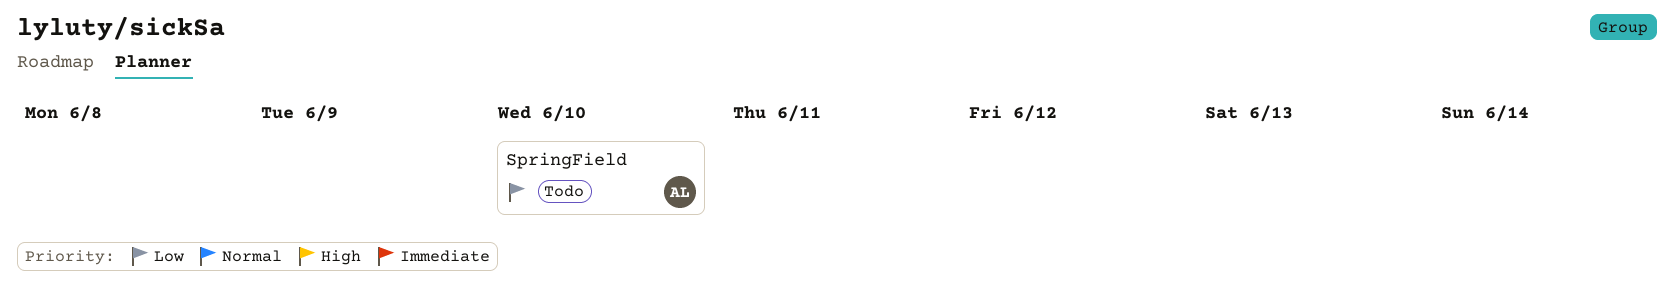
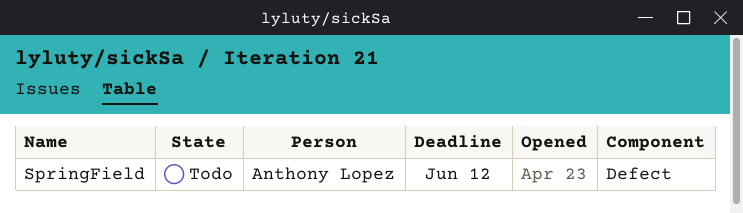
SpringField, due: Jun 10 -> Jun 12

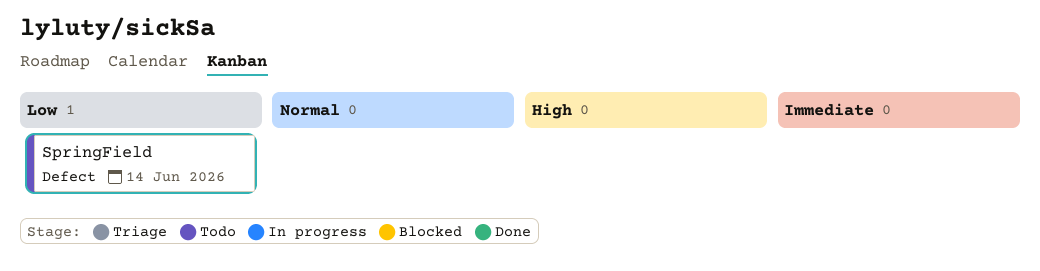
SpringField, due: Jun 12 -> Jun 14

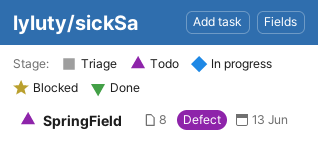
SpringField, due: Jun 14 -> Jun 13

